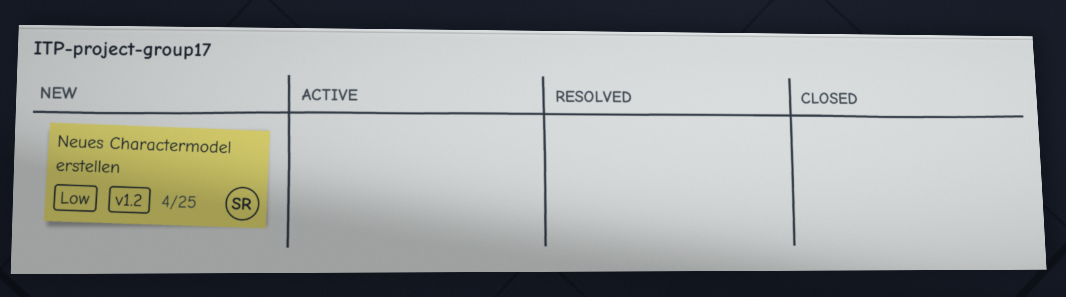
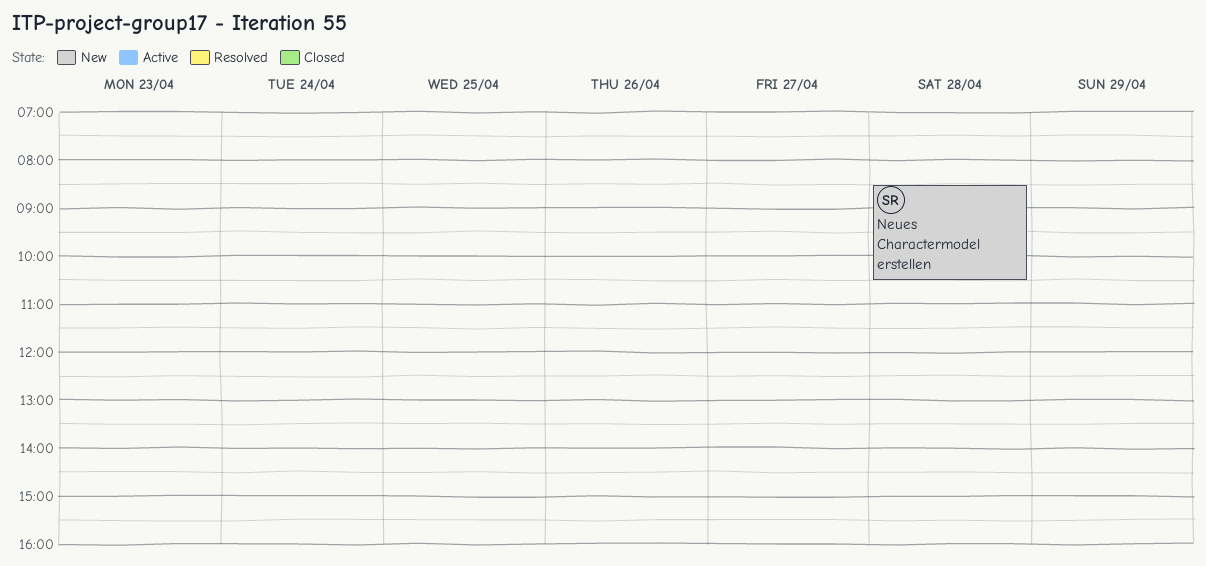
Neues Charactermodel erstellen, day: Apr 25 -> Apr 28

